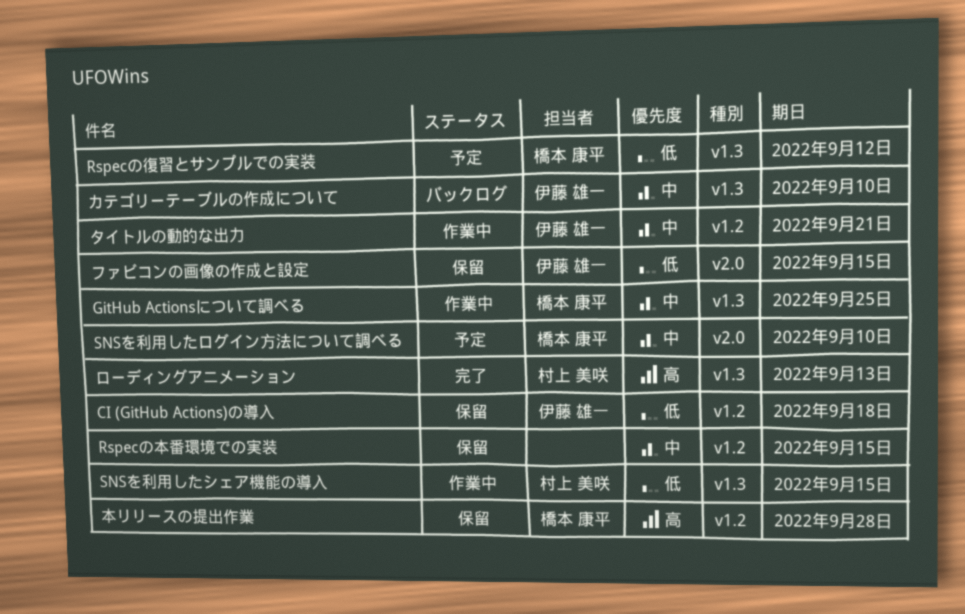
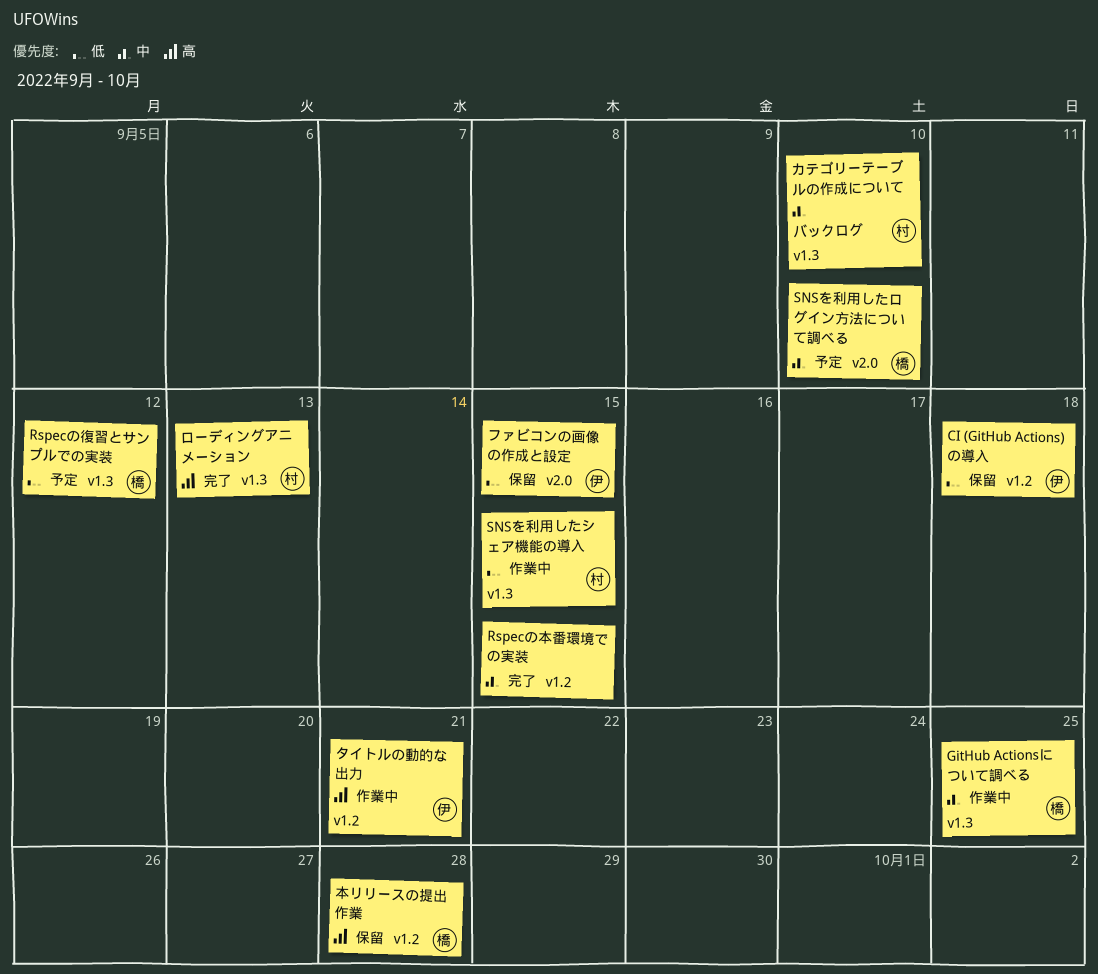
Rspecの本番環境での実装, status: 保留 -> 完了
カテゴリーテーブルの作成について, owner: 伊藤 雄一 -> 村上 美咲
タイトルの動的な出力, priority: 中 -> 高

